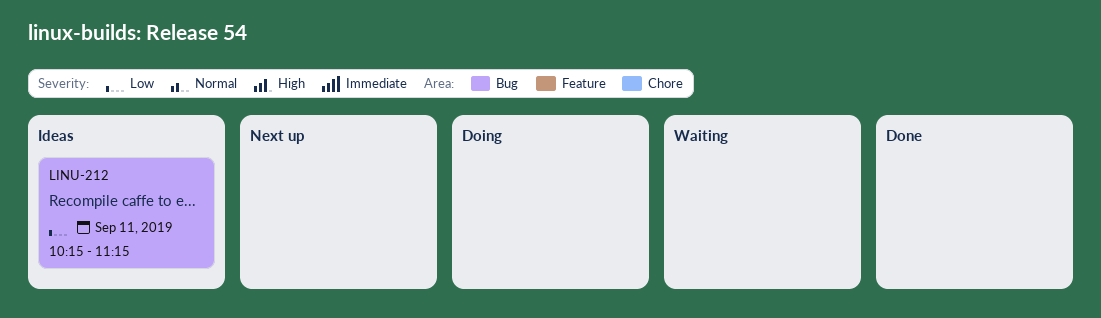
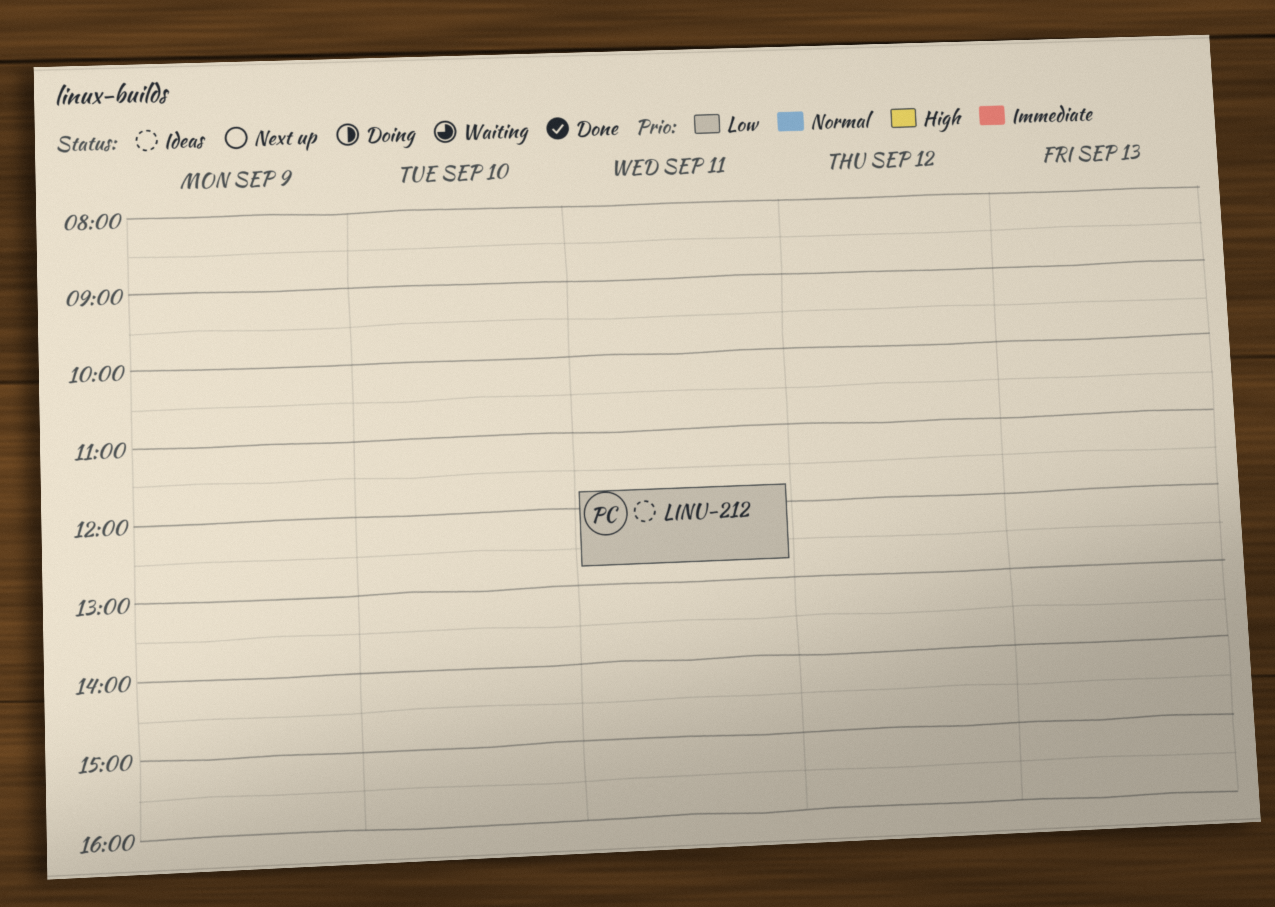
LINU-212, begins: 10:15 -> 11:45
LINU-212, ends: 11:15 -> 12:45

